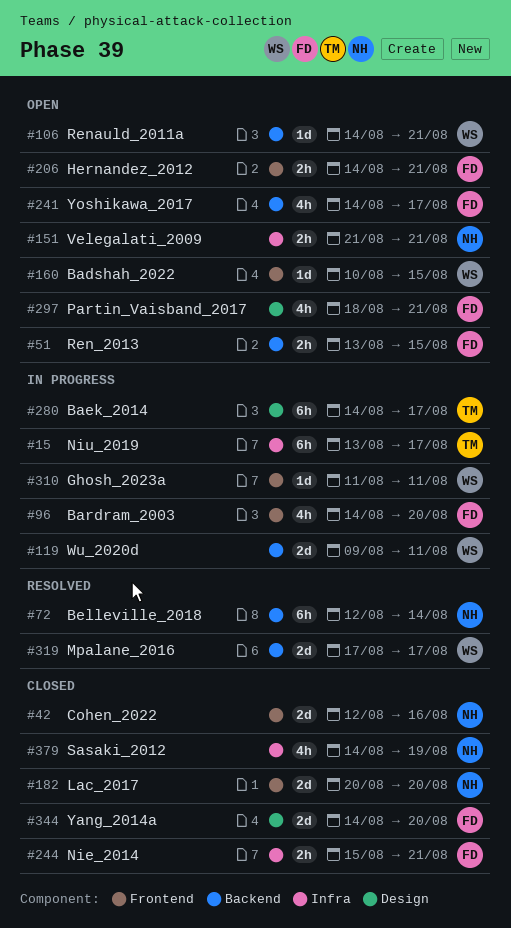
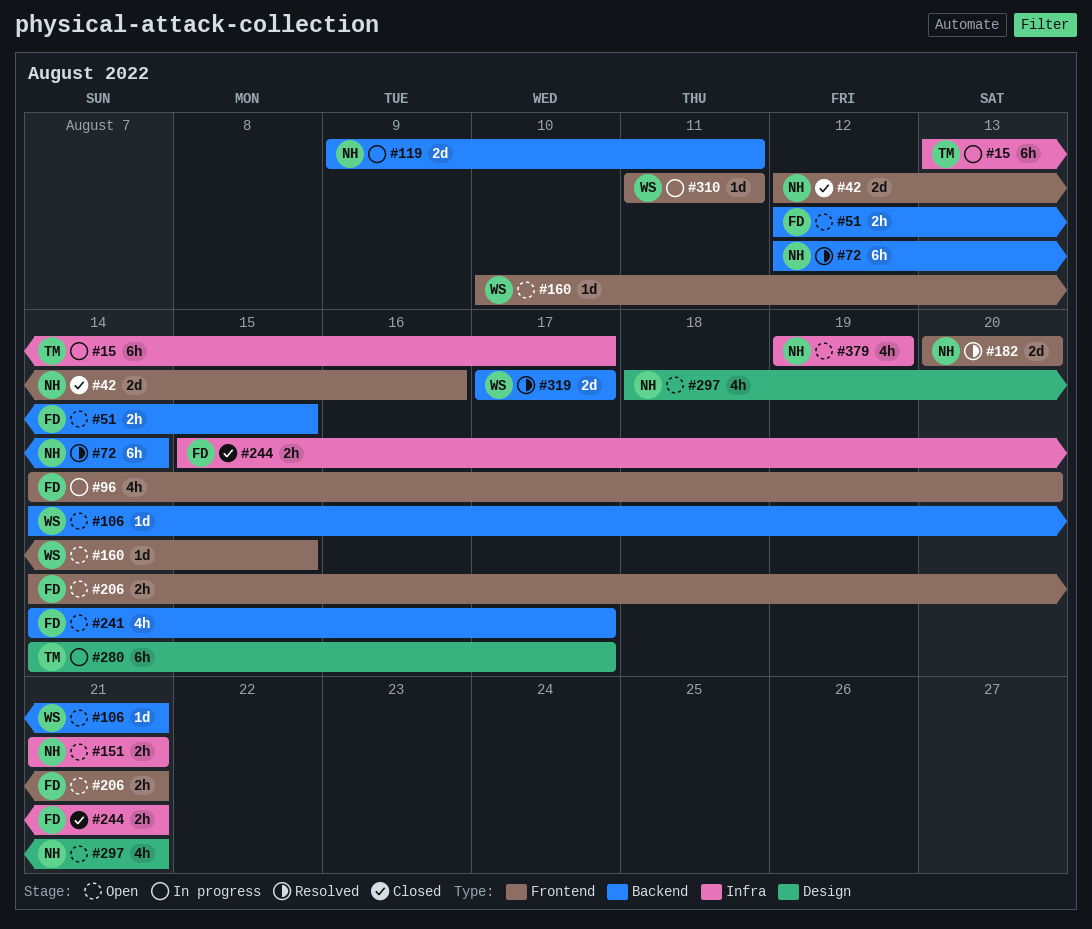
#51, start: Aug 13 -> Aug 12
#119, owner: WS -> NH
#182, status: Closed -> Resolved
#297, owner: FD -> NH
#344: present -> none
#379, status: Closed -> Open
#379, start: Aug 14 -> Aug 19

